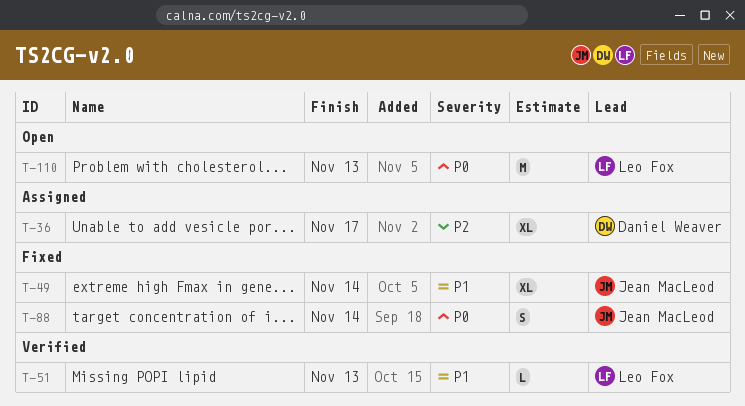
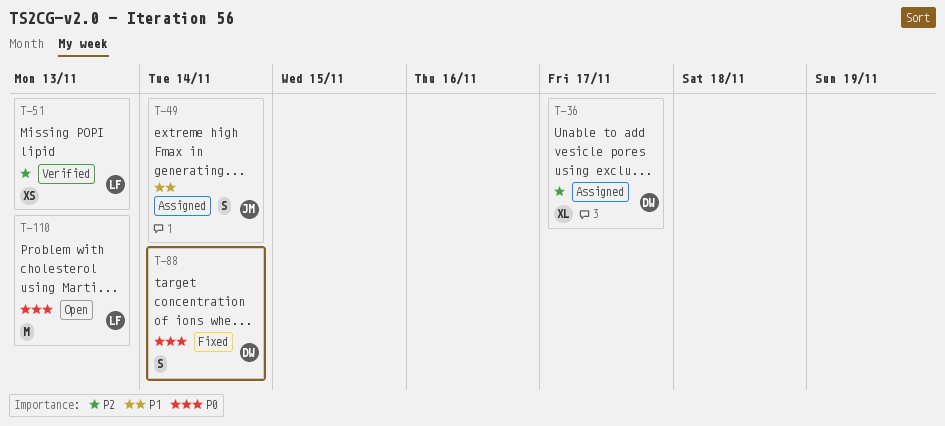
T-49, status: Fixed -> Assigned
T-49, estimate: XL -> S
T-51, priority: P1 -> P2
T-51, estimate: L -> XS
T-88, owner: Jean MacLeod -> Daniel Weaver

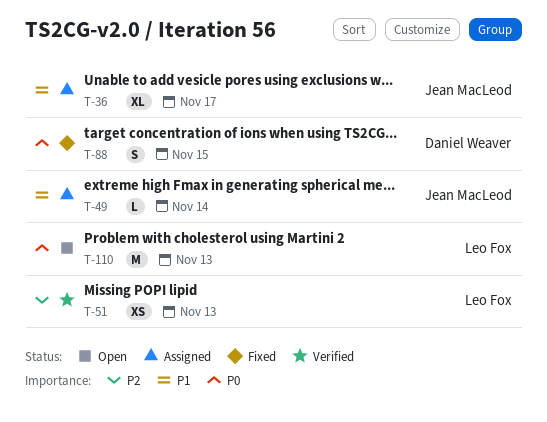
T-36, owner: Daniel Weaver -> Jean MacLeod
T-36, priority: P2 -> P1
T-49, estimate: S -> L
T-88, due: Nov 14 -> Nov 15

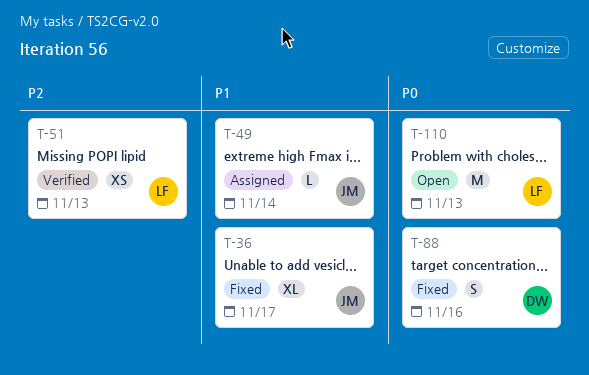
T-36, status: Assigned -> Fixed
T-88, due: Nov 15 -> Nov 16

